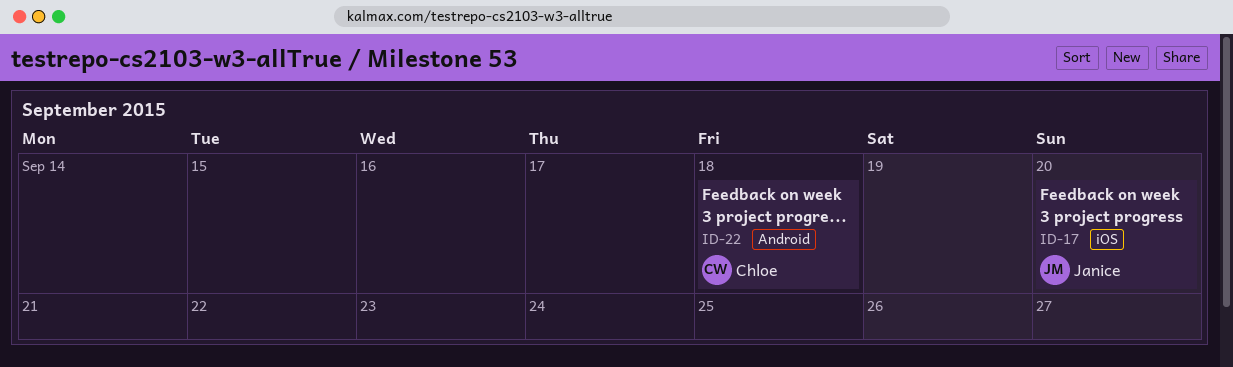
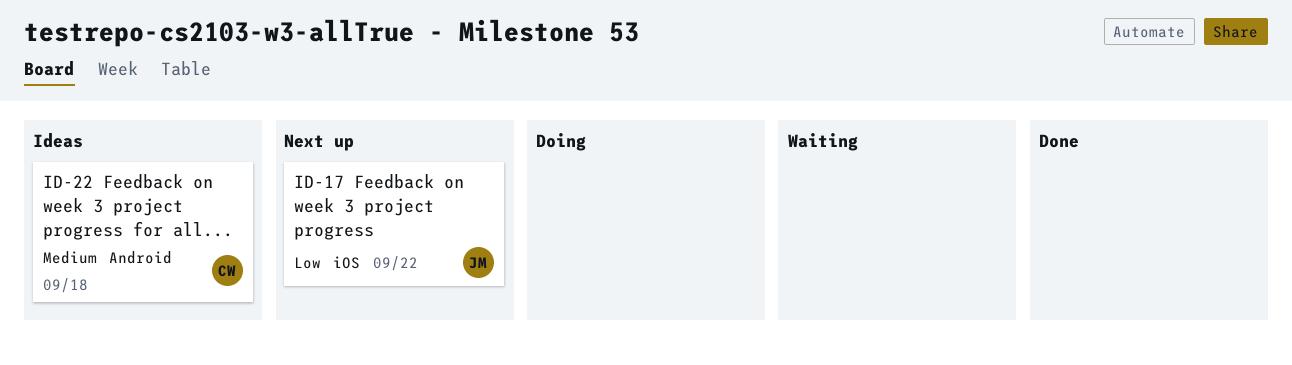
ID-17, due: Sep 20 -> Sep 22

